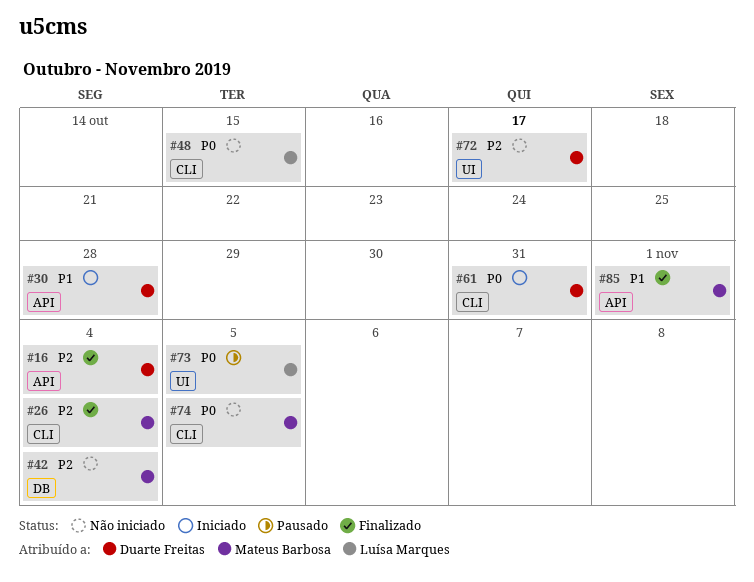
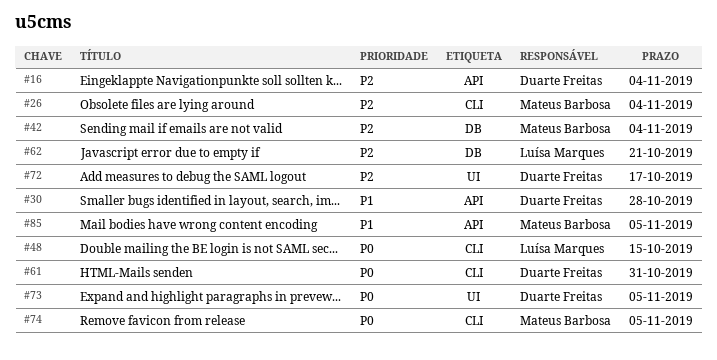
#62: none -> present
#73, owner: Luísa Marques -> Duarte Freitas
#85, due: Nov 1 -> Nov 5

